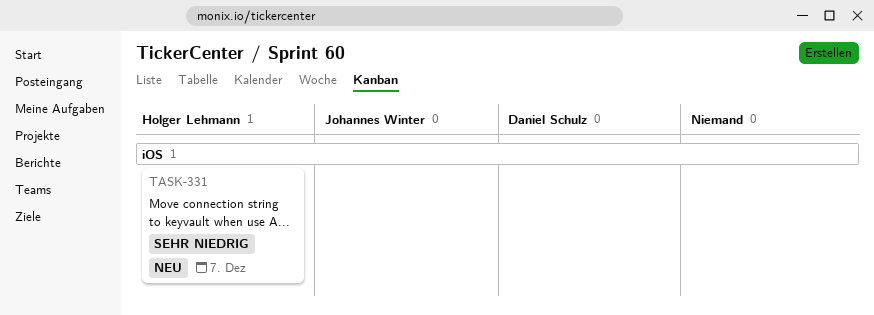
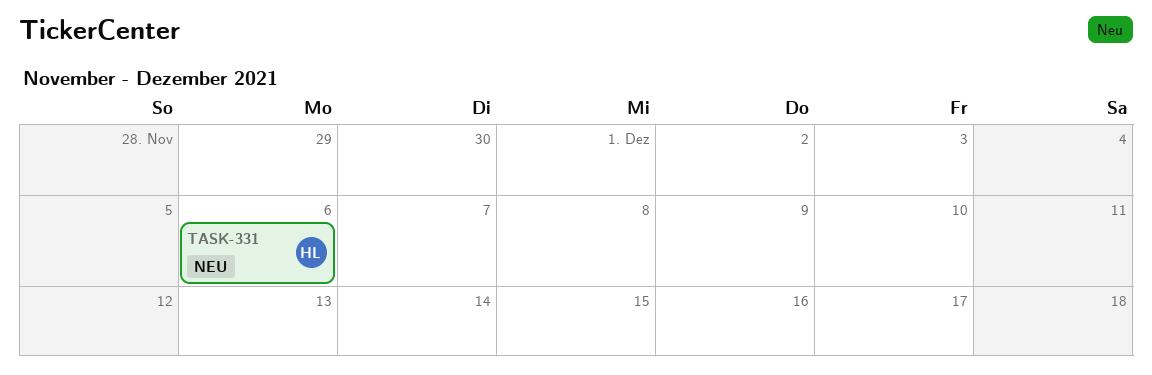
TASK-331, due: Dec 7 -> Dec 6

